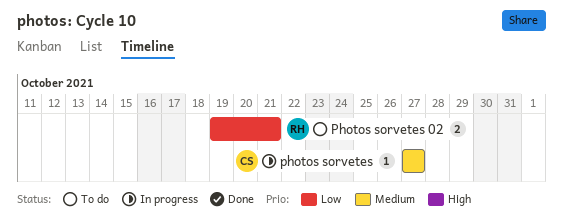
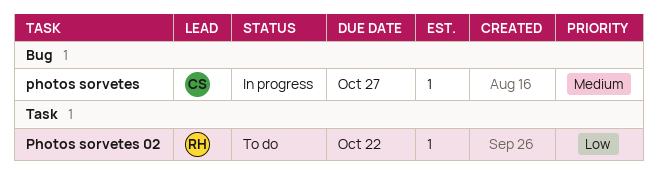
Photos sorvetes 02, estimate: 2 -> 1
Photos sorvetes 02, due: Oct 21 -> Oct 22

